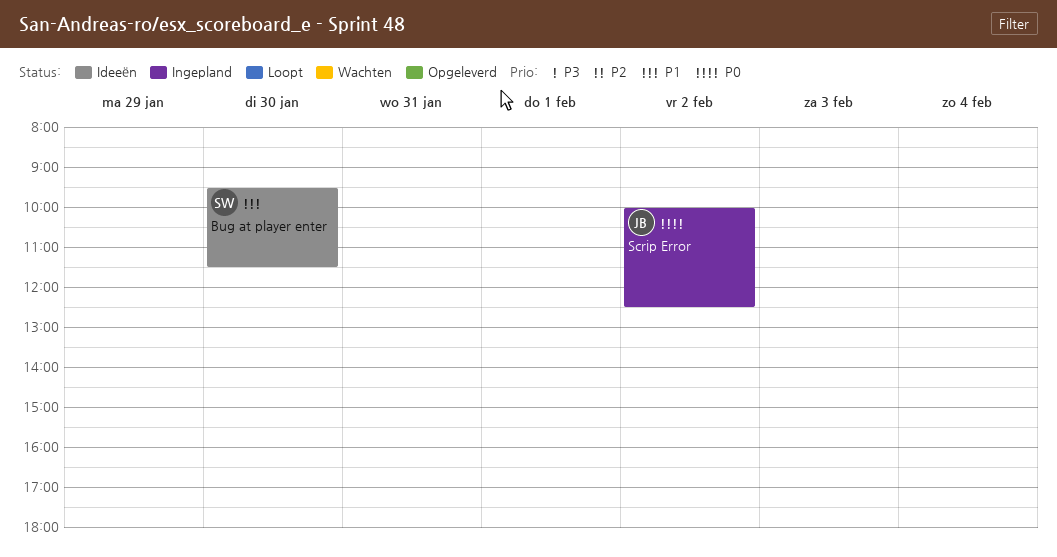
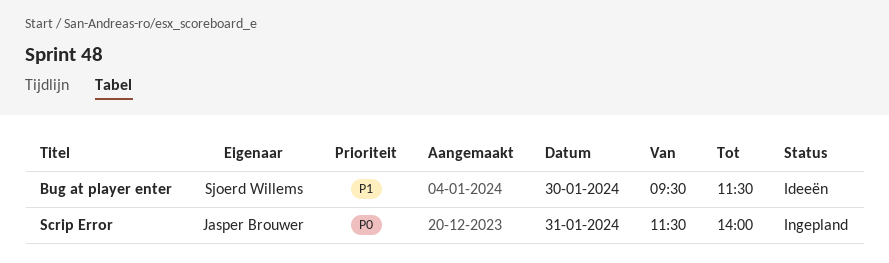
Scrip Error, day: Feb 2 -> Jan 31
Scrip Error, begins: 10:00 -> 11:30
Scrip Error, ends: 12:30 -> 14:00

